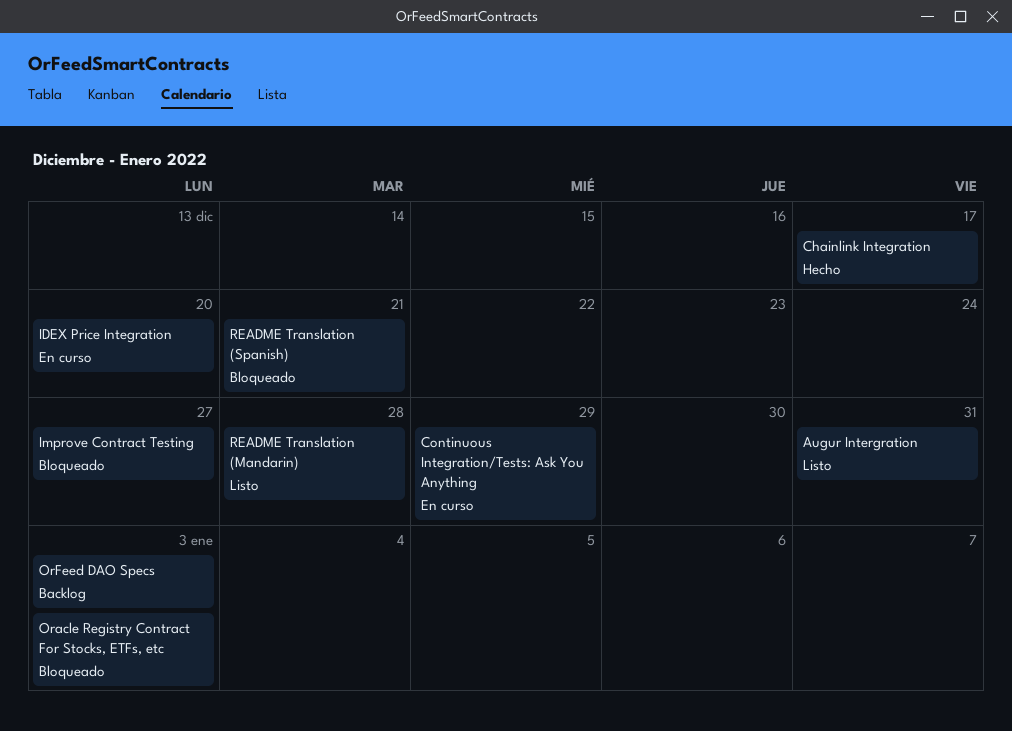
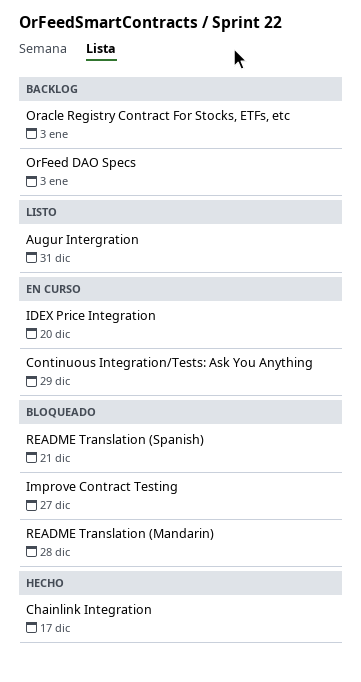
Oracle Registry Contract For Stocks, ETFs, etc, status: Bloqueado -> Backlog
README Translation (Mandarin), status: Listo -> Bloqueado

